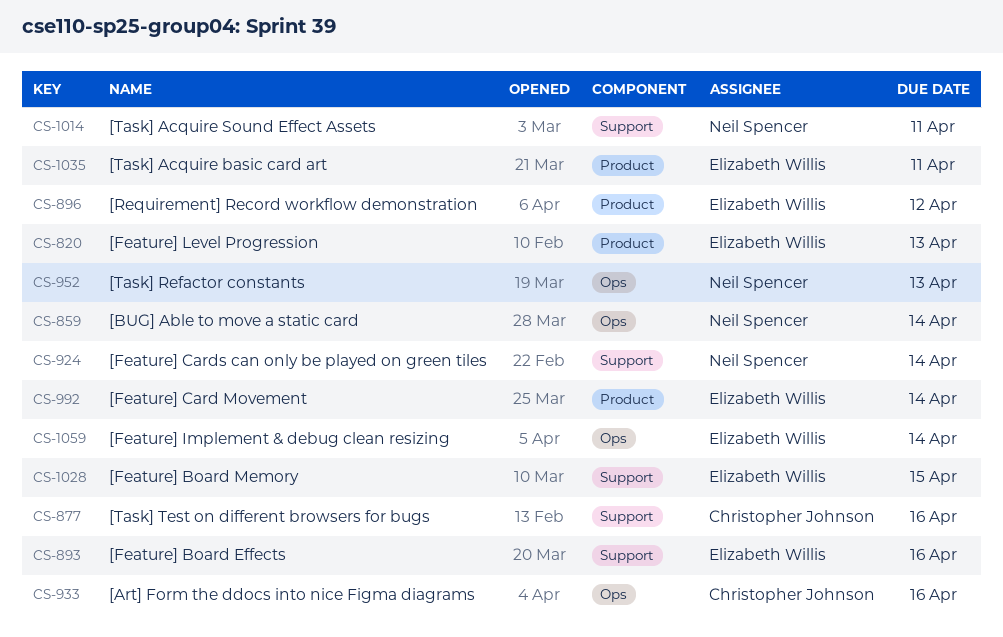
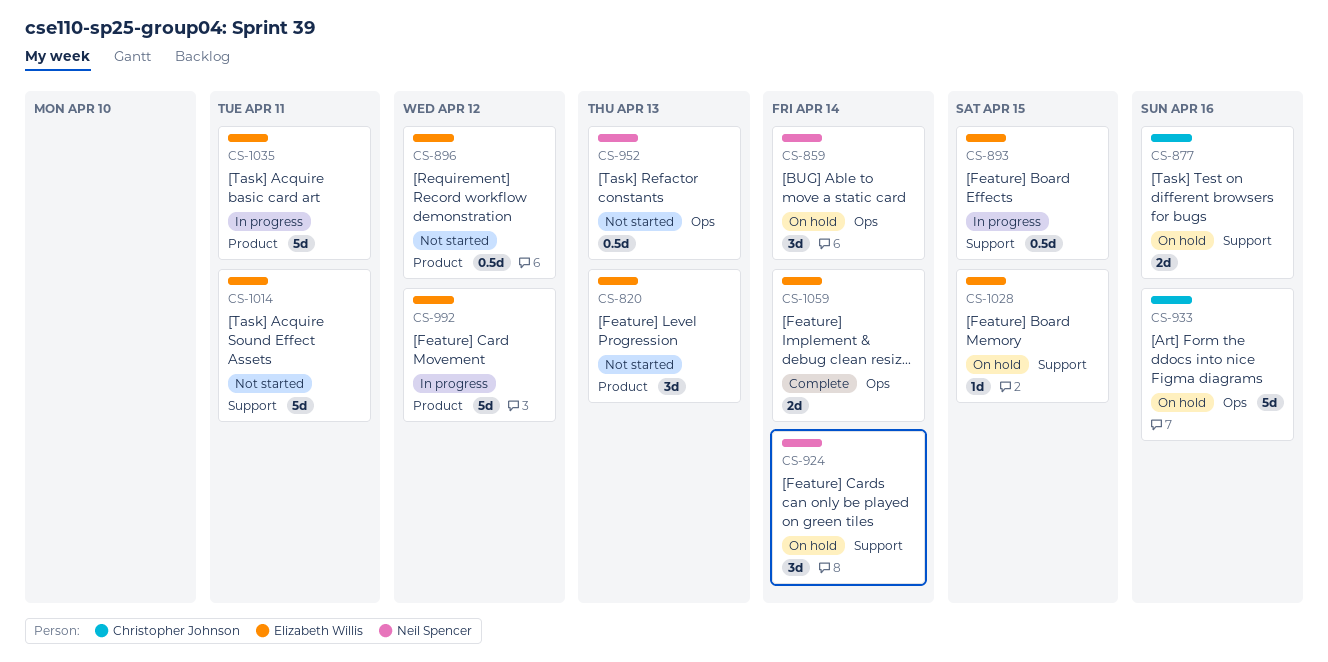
CS-893, due: Apr 16 -> Apr 15
CS-992, due: Apr 14 -> Apr 12
CS-1014, owner: Neil Spencer -> Elizabeth Willis

